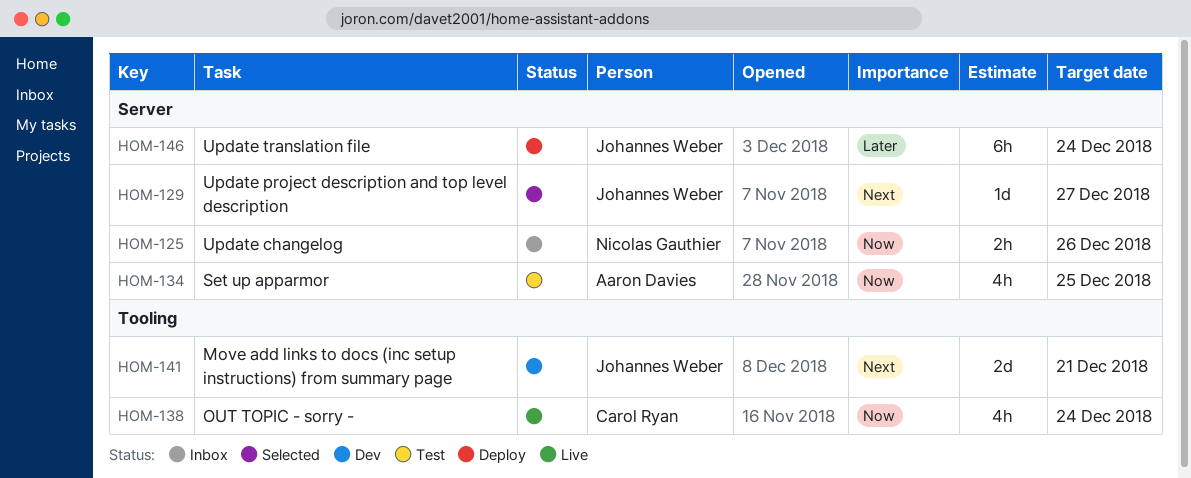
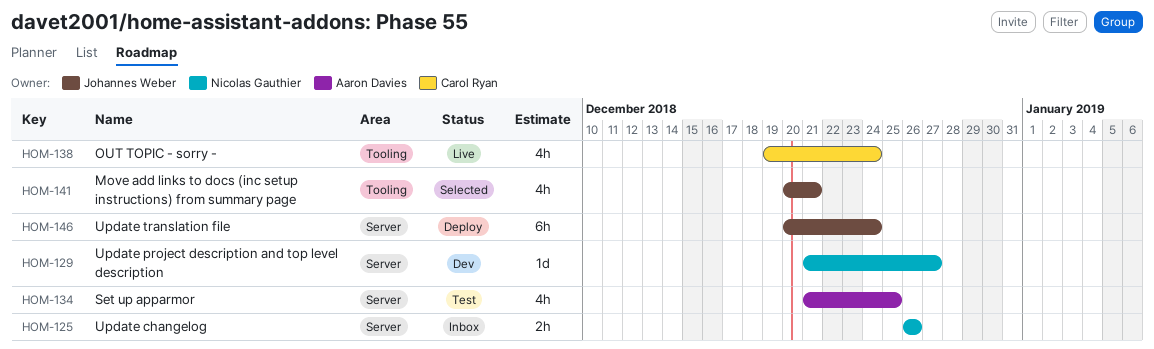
HOM-129, status: Selected -> Dev
HOM-129, owner: Johannes Weber -> Nicolas Gauthier
HOM-141, status: Dev -> Selected
HOM-141, estimate: 2d -> 4h

